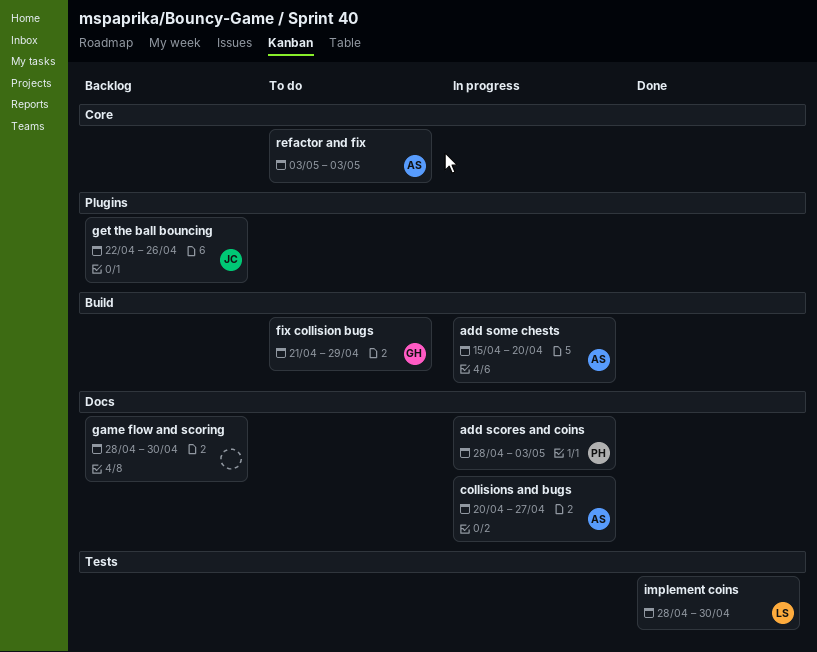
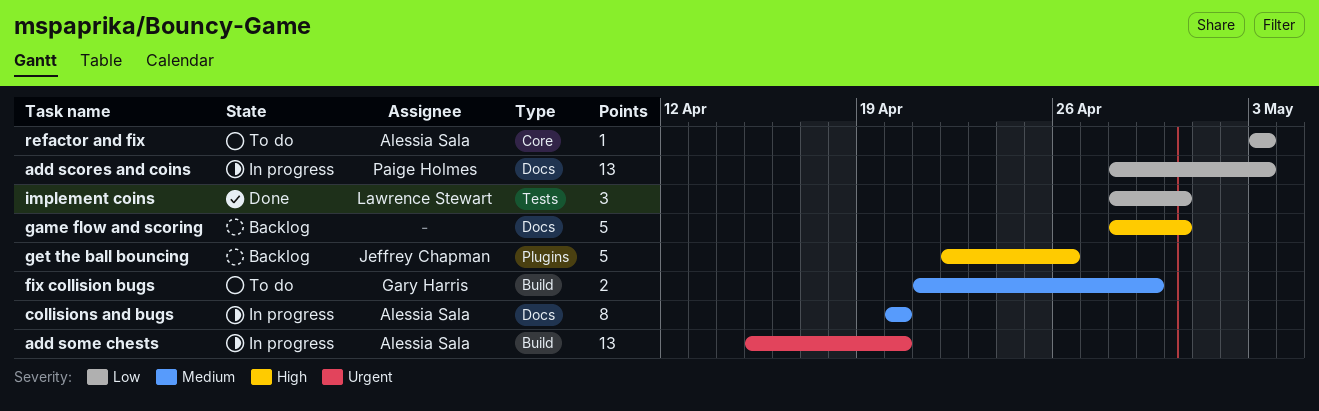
collisions and bugs, due: Apr 27 -> Apr 20

